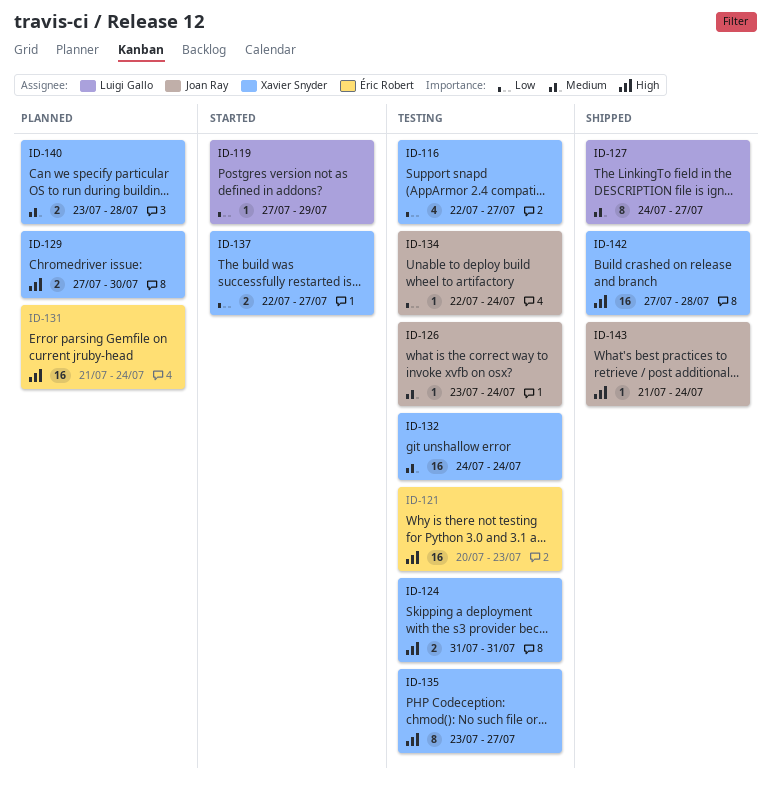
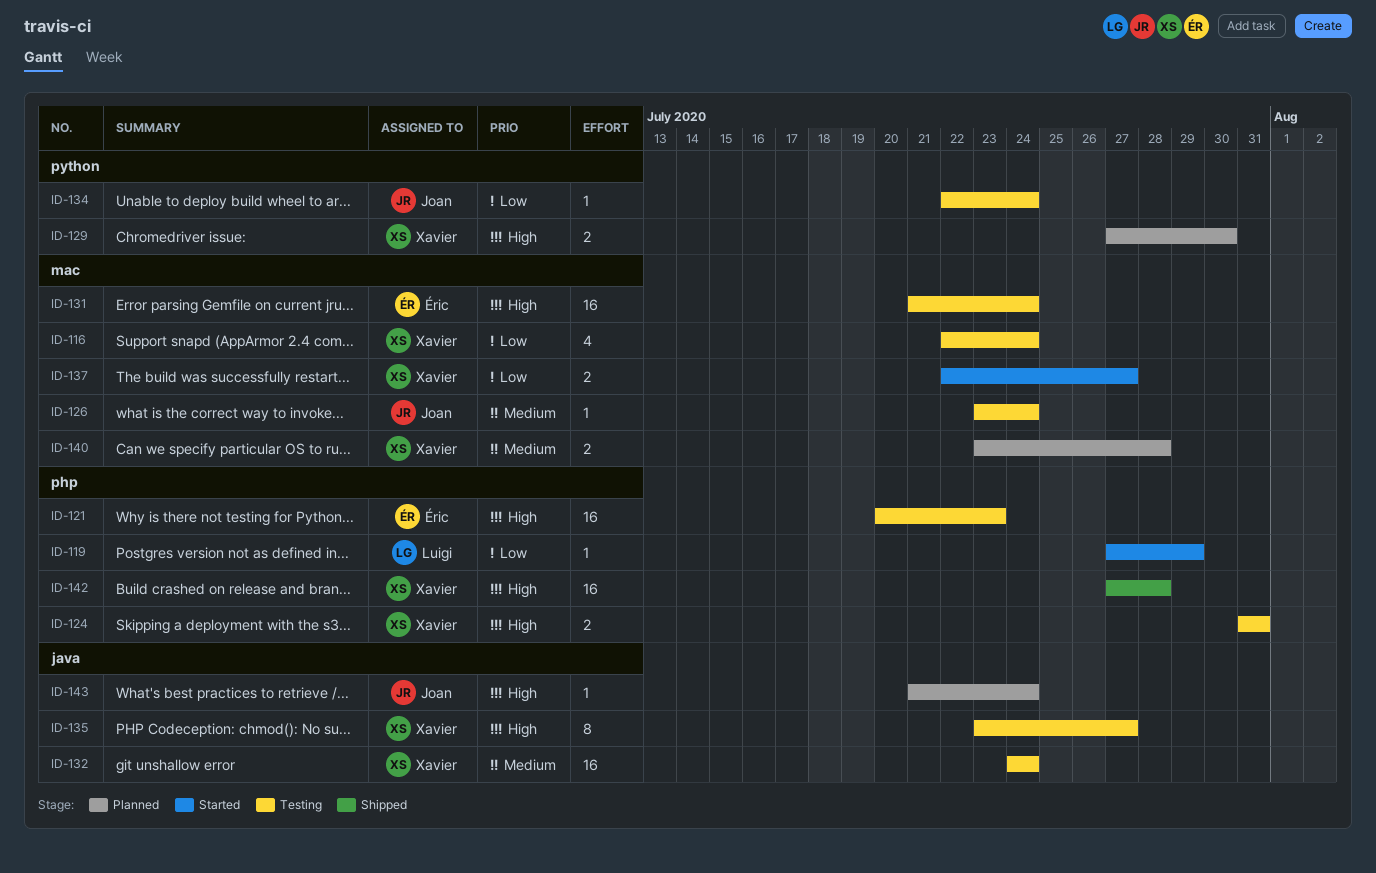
ID-116, due: Jul 27 -> Jul 24
ID-127: present -> none
ID-131, status: Planned -> Testing
ID-143, status: Shipped -> Planned

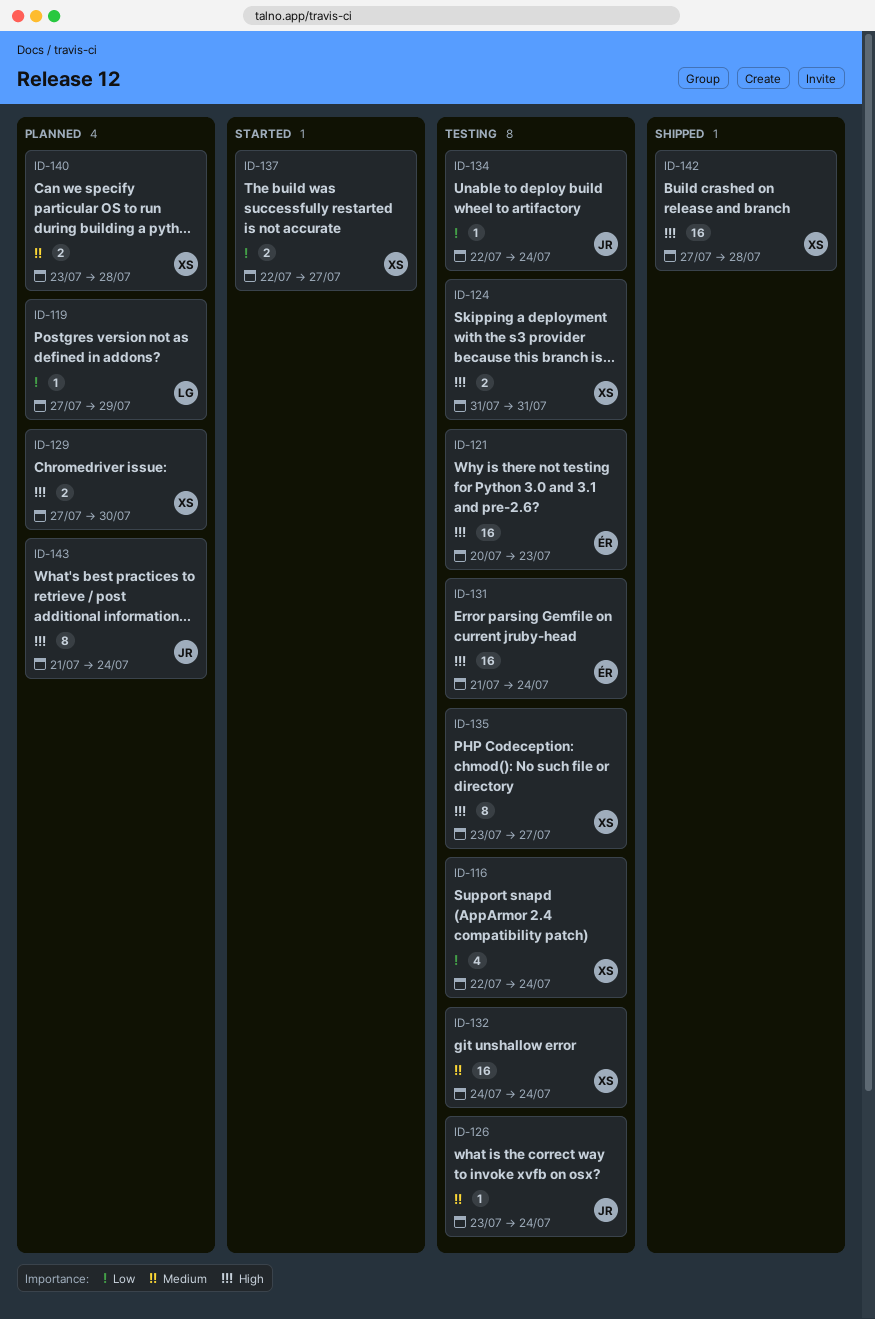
ID-119, status: Started -> Planned
ID-143, estimate: 1 -> 8

